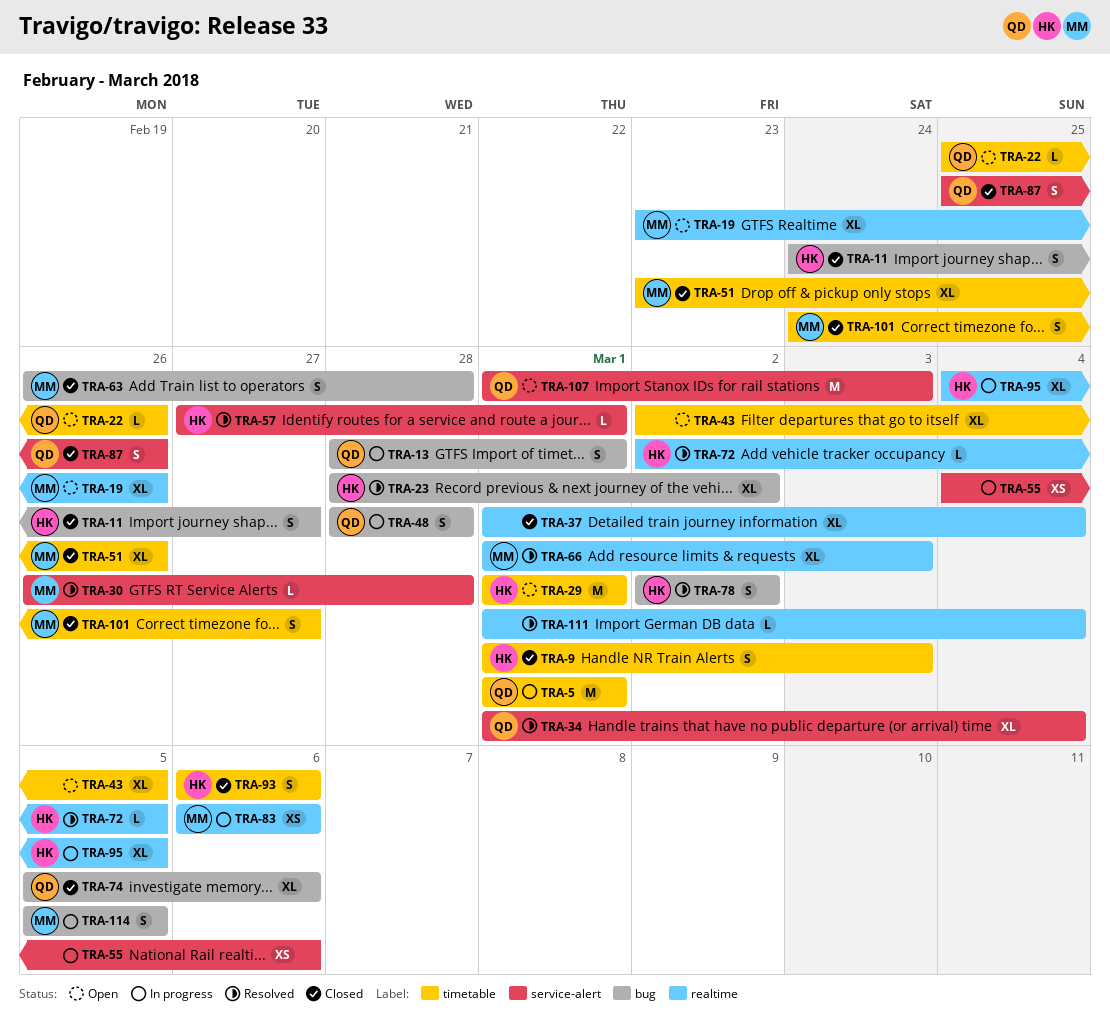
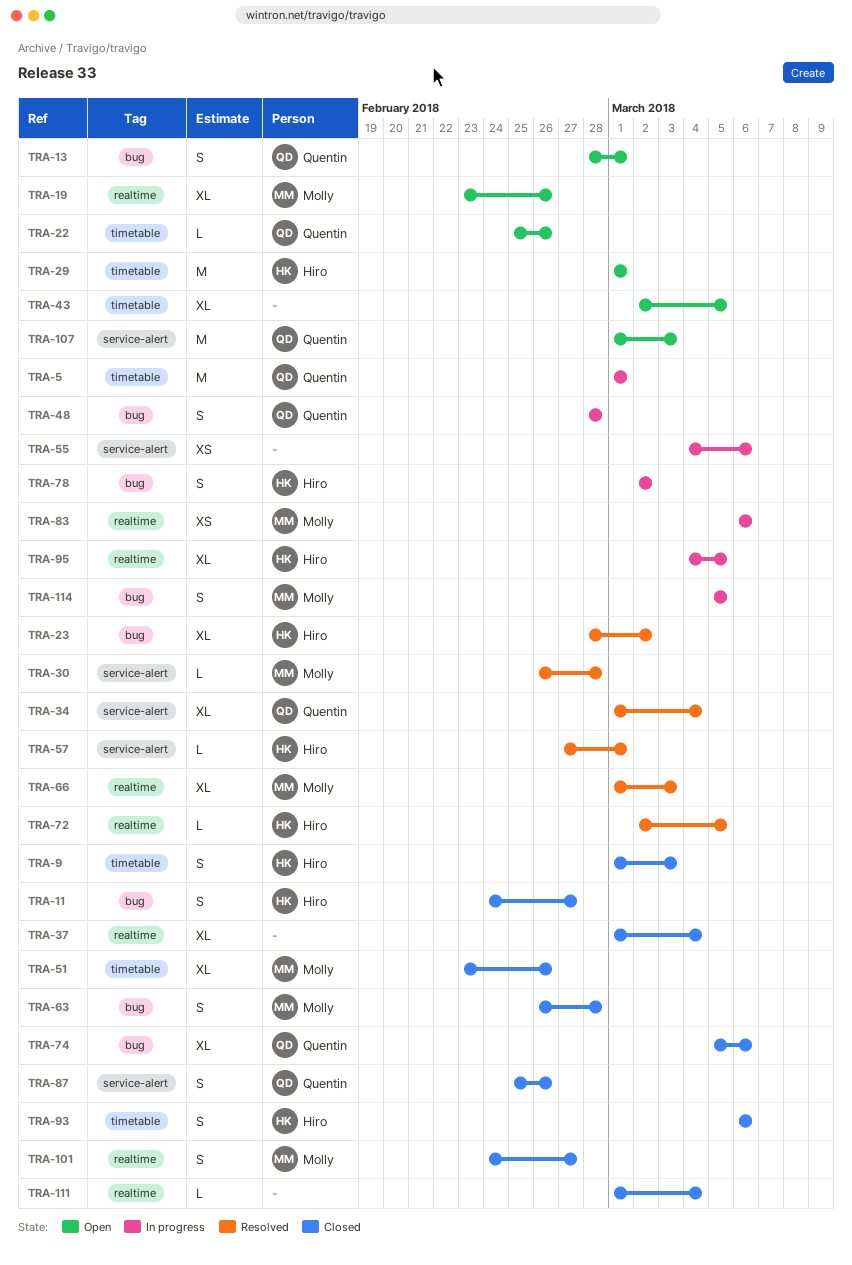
TRA-13, status: In progress -> Open
TRA-78, status: Resolved -> In progress
TRA-101, label: timetable -> realtime
TRA-111, status: Resolved -> Closed

